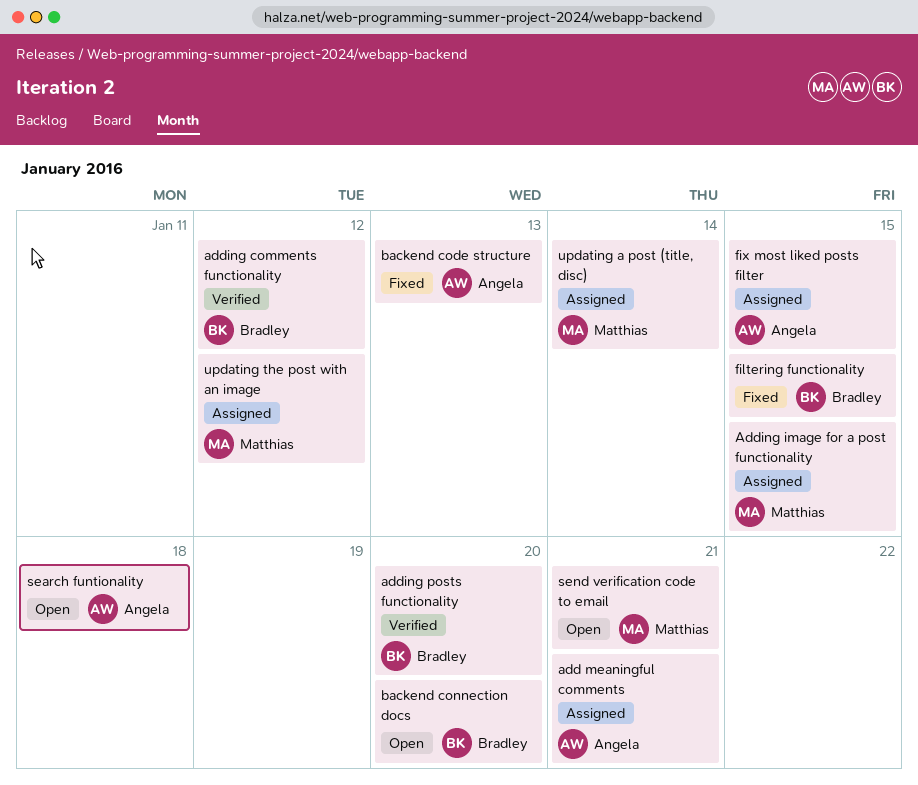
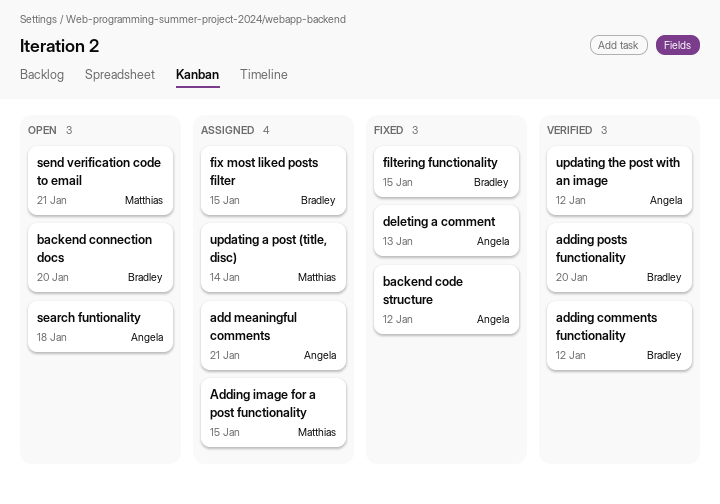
backend code structure, due: Jan 13 -> Jan 12
deleting a comment: none -> present
fix most liked posts filter, owner: Angela -> Bradley
updating the post with an image, status: Assigned -> Verified
updating the post with an image, owner: Matthias -> Angela

